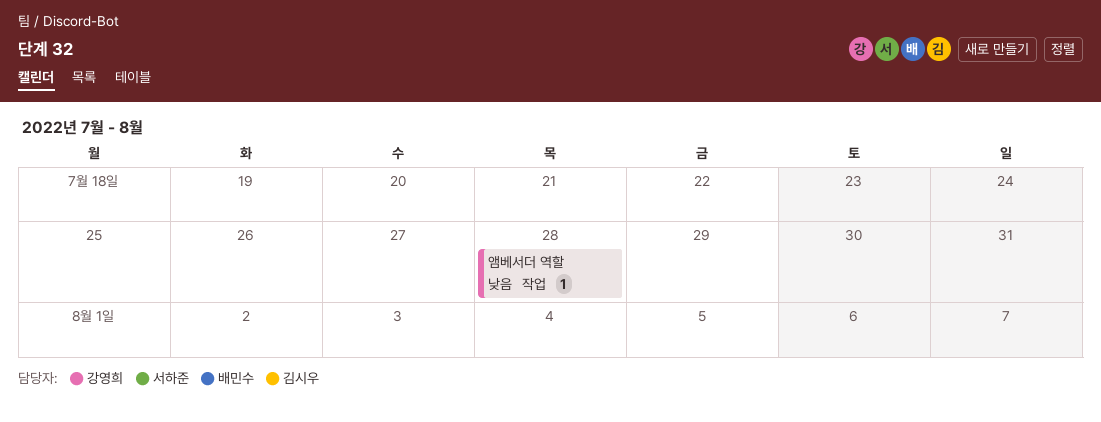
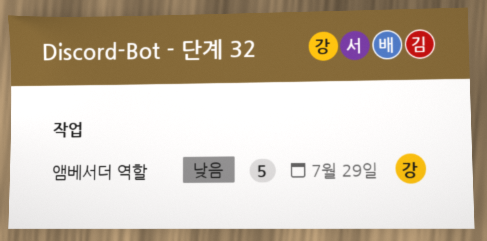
앰베서더 역할, estimate: 1 -> 5
앰베서더 역할, due: Jul 28 -> Jul 29

